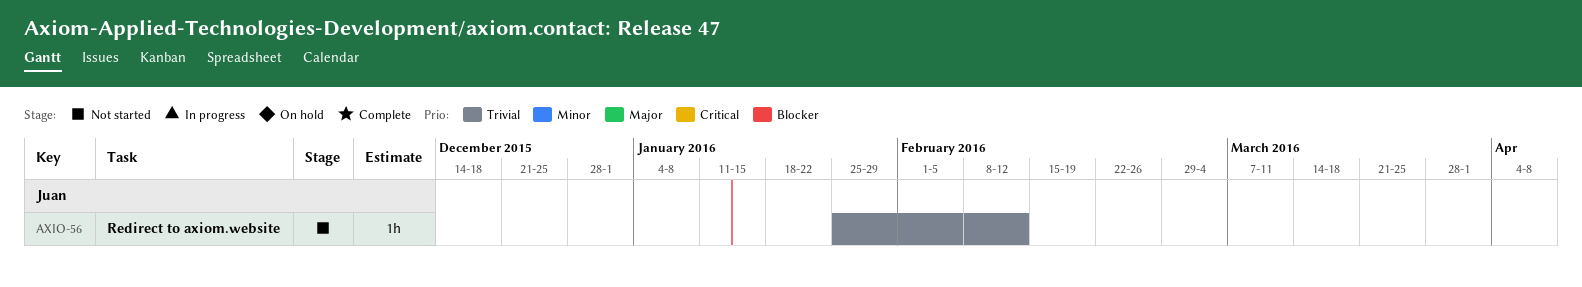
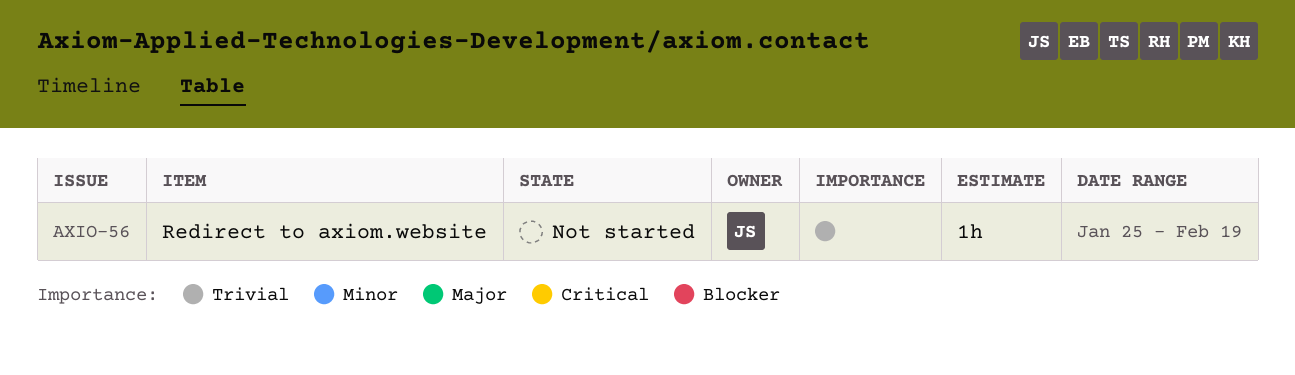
AXIO-56, due: Feb 12 -> Feb 19

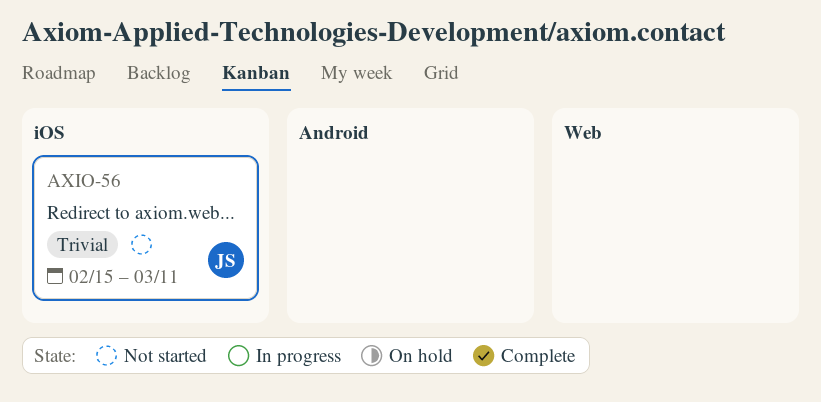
AXIO-56, start: Jan 25 -> Feb 15
AXIO-56, due: Feb 19 -> Mar 11

